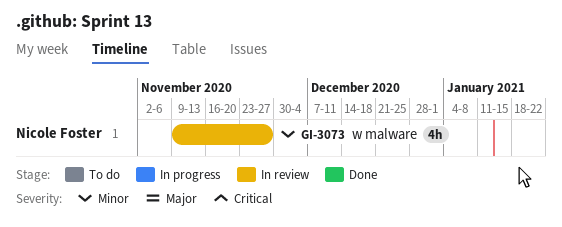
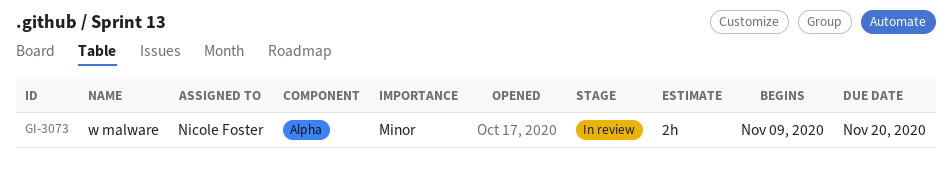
GI-3073, estimate: 4h -> 2h
GI-3073, due: Nov 27 -> Nov 20

